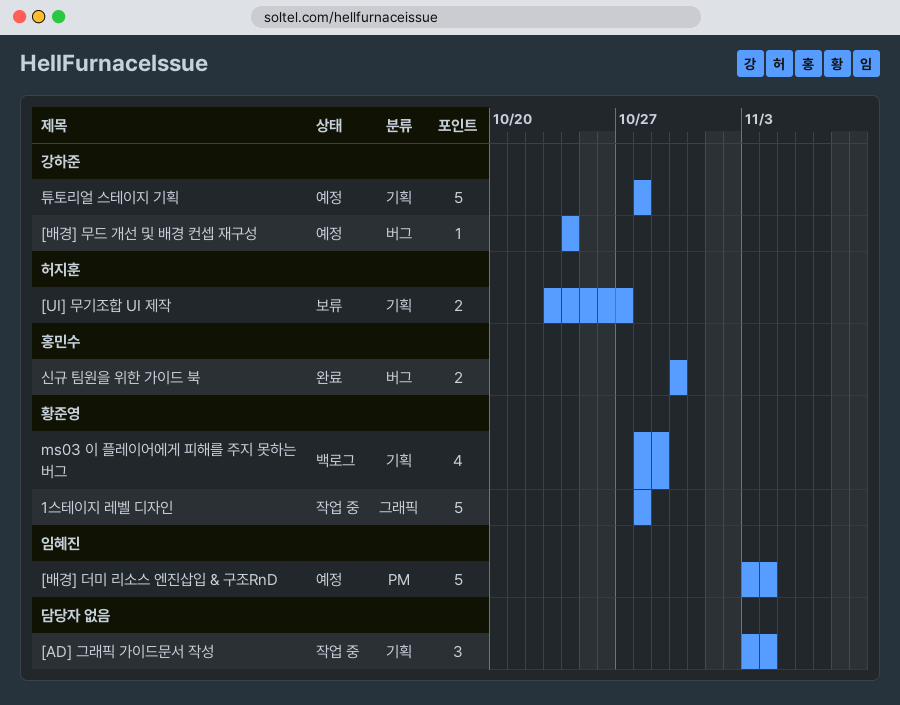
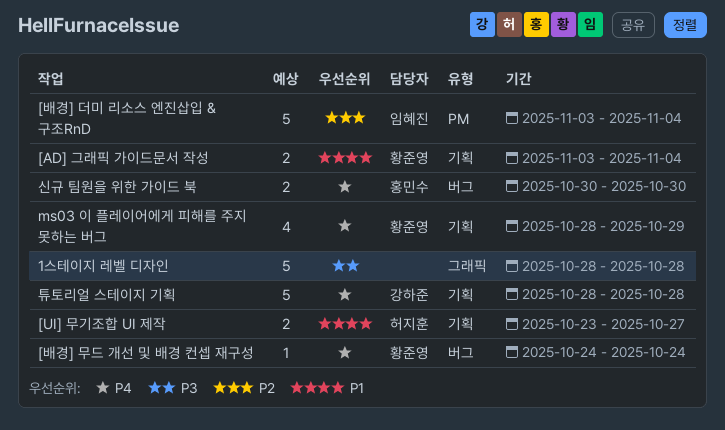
1스테이지 레벨 디자인, owner: 황준영 -> none
[AD] 그래픽 가이드문서 작성, owner: none -> 황준영
[AD] 그래픽 가이드문서 작성, estimate: 3 -> 2
[배경] 무드 개선 및 배경 컨셉 재구성, owner: 강하준 -> 황준영

